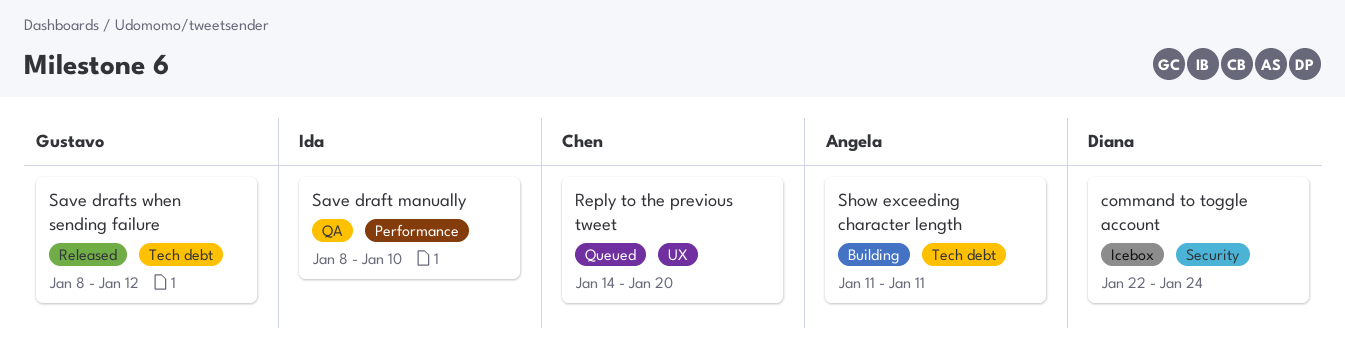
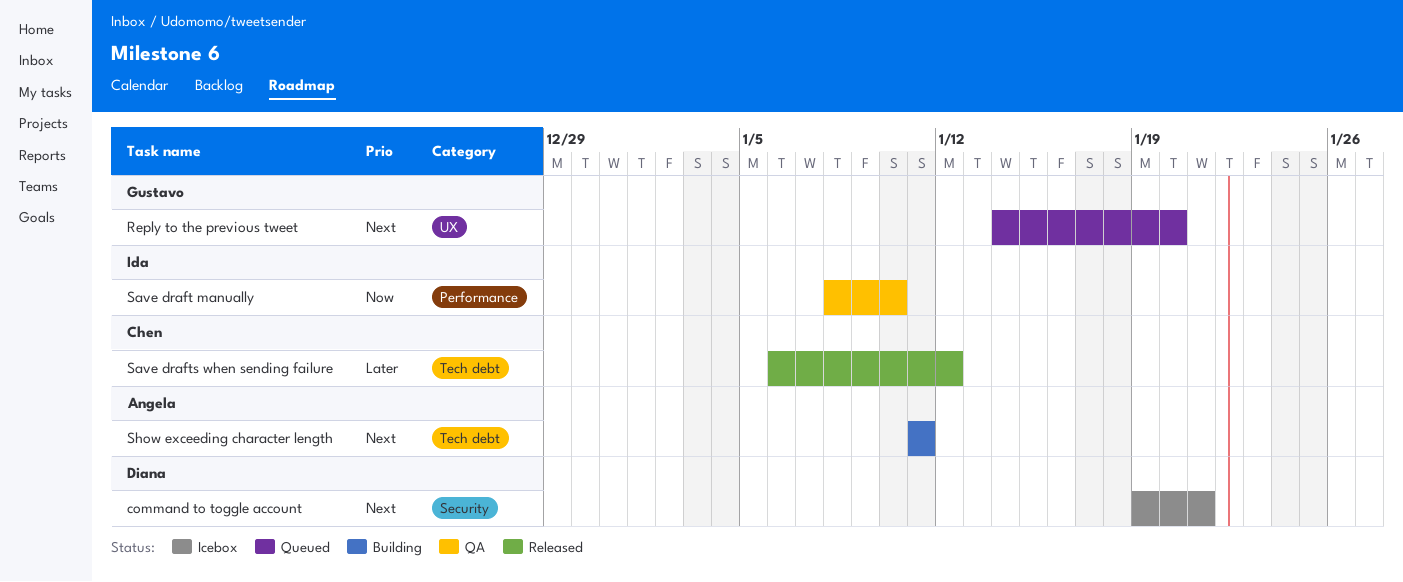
command to toggle account, start: Jan 22 -> Jan 19
command to toggle account, due: Jan 24 -> Jan 21
Reply to the previous tweet, owner: Chen -> Gustavo
Save drafts when sending failure, owner: Gustavo -> Chen
Save drafts when sending failure, start: Jan 8 -> Jan 6

